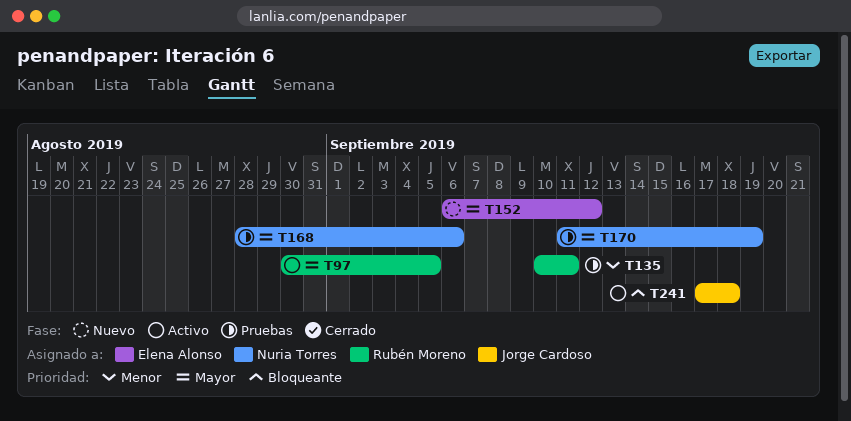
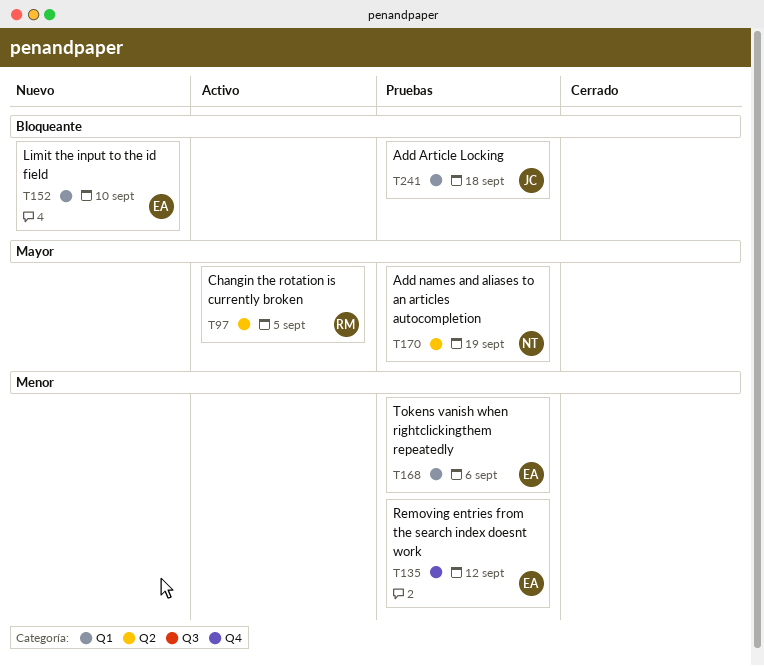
T135, owner: Rubén Moreno -> Elena Alonso
T135, due: Sep 11 -> Sep 12
T152, priority: Mayor -> Bloqueante
T152, due: Sep 12 -> Sep 10
T168, owner: Nuria Torres -> Elena Alonso
T168, priority: Mayor -> Menor
T241, status: Activo -> Pruebas

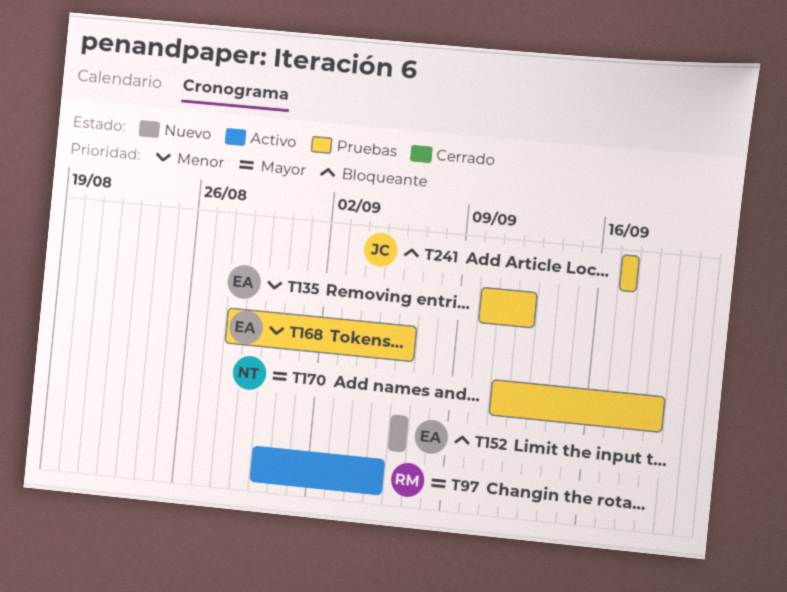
T152, due: Sep 10 -> Sep 6
T241, due: Sep 18 -> Sep 17

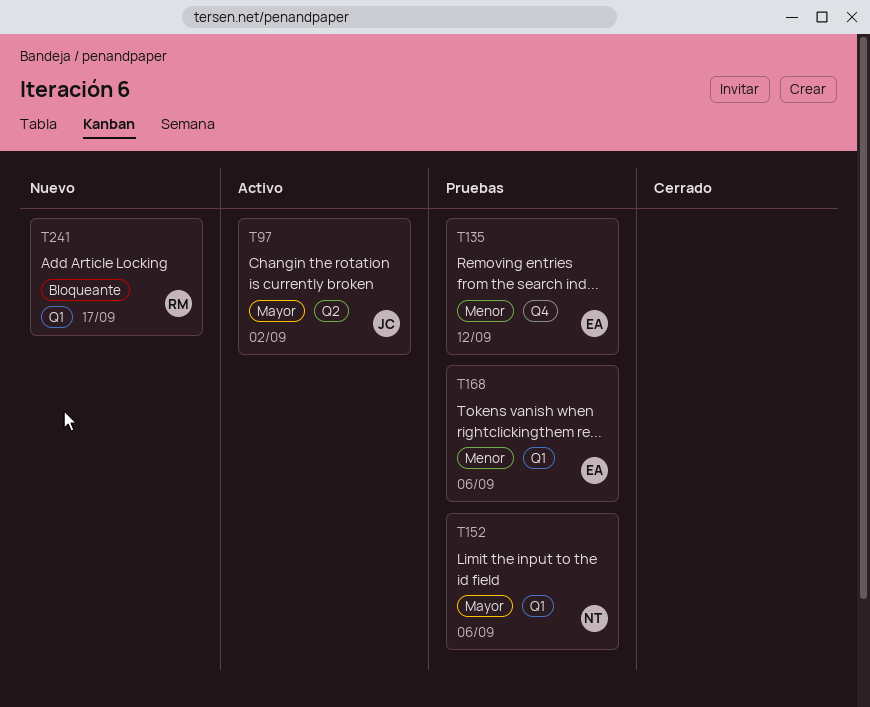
T97, owner: RM -> JC
T97, due: Sep 5 -> Sep 2
T152, status: Nuevo -> Pruebas
T152, owner: EA -> NT
T152, priority: Bloqueante -> Mayor
T170: present -> none
T241, status: Pruebas -> Nuevo
T241, owner: JC -> RM

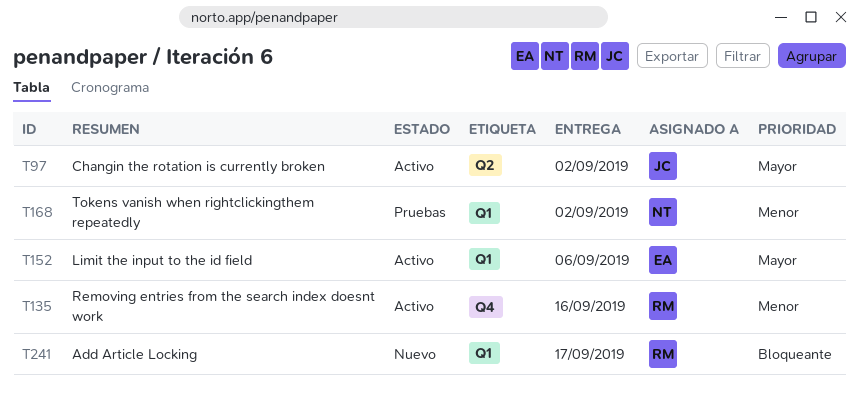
T135, status: Pruebas -> Activo
T135, owner: EA -> RM
T135, due: Sep 12 -> Sep 16
T152, status: Pruebas -> Activo
T152, owner: NT -> EA
T168, owner: EA -> NT
T168, due: Sep 6 -> Sep 2

